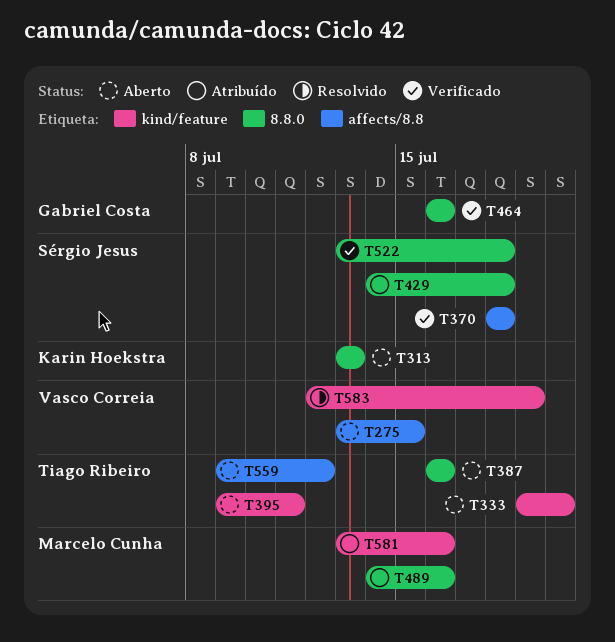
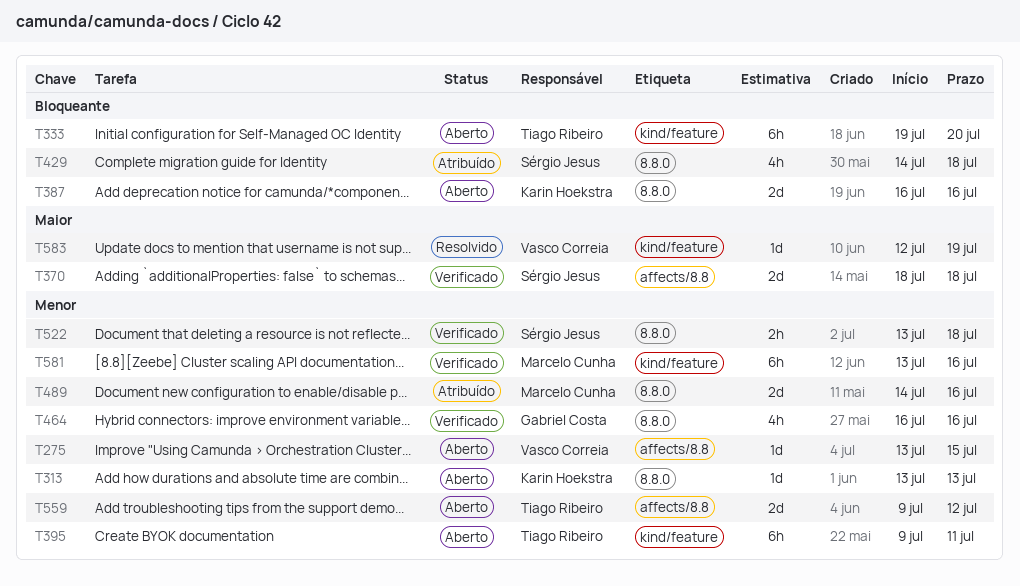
T387, owner: Tiago Ribeiro -> Karin Hoekstra
T581, status: Atribuído -> Verificado

